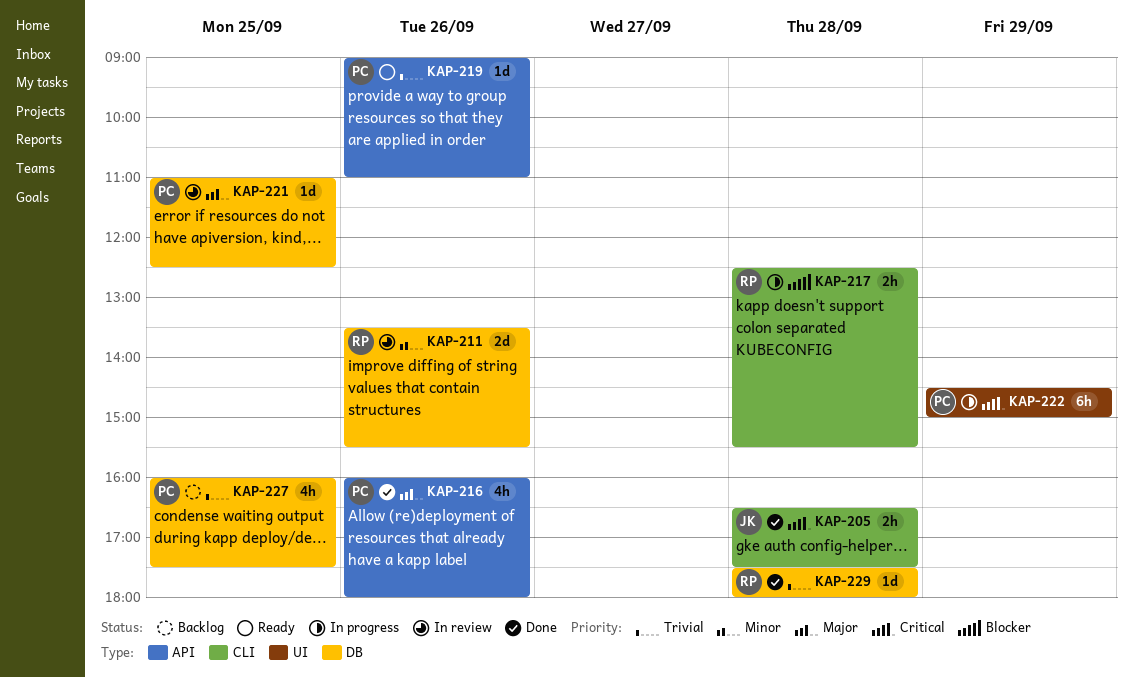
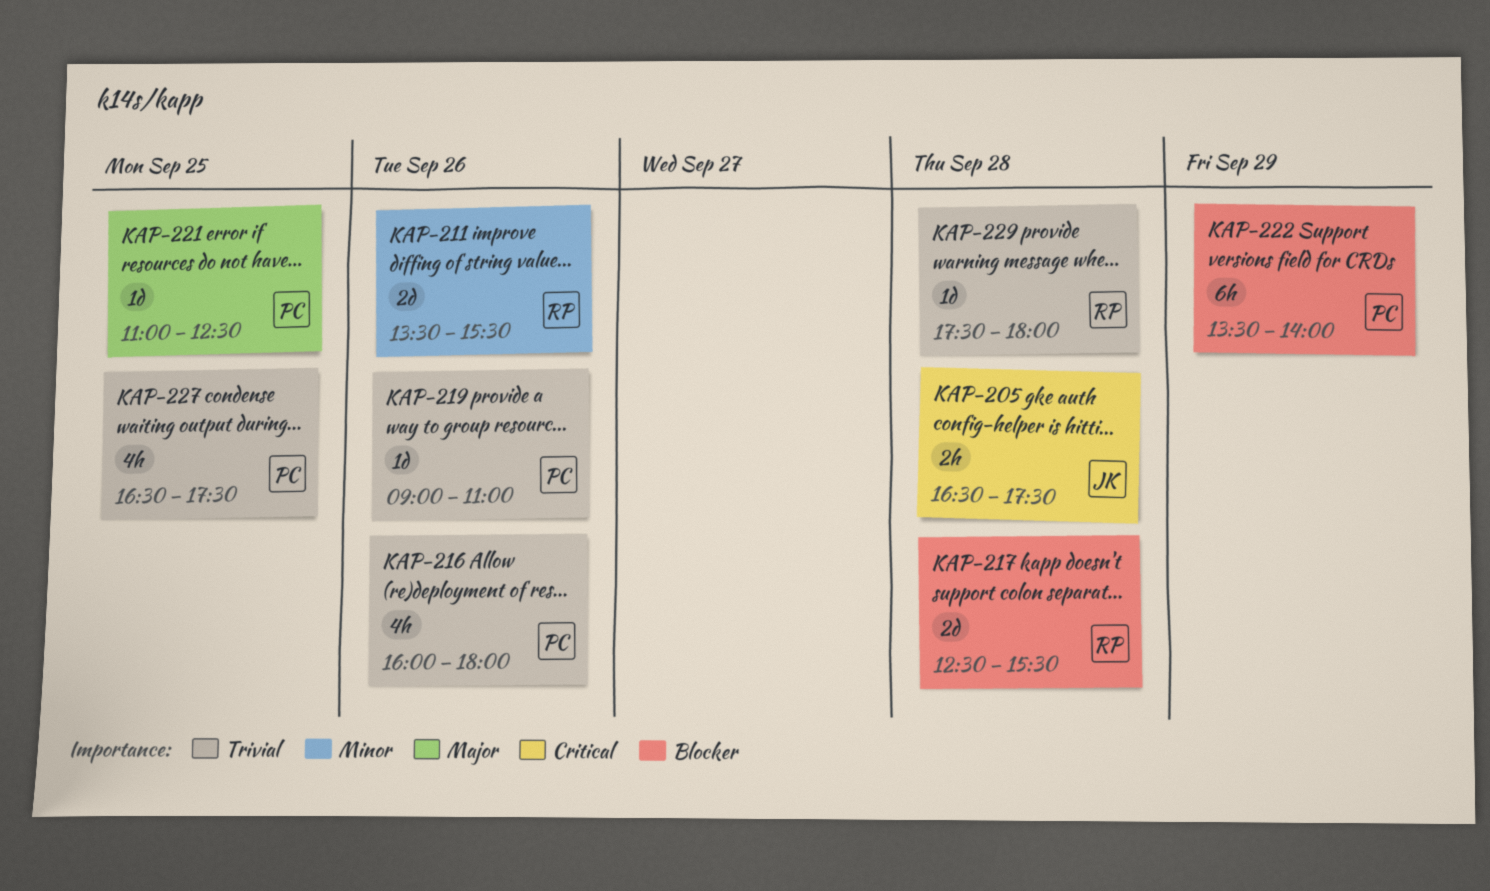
KAP-216, priority: Major -> Trivial
KAP-217, estimate: 2h -> 2d
KAP-222, priority: Critical -> Blocker
KAP-222, begins: 14:30 -> 13:30
KAP-222, ends: 15:00 -> 14:00
KAP-227, begins: 16:00 -> 16:30

